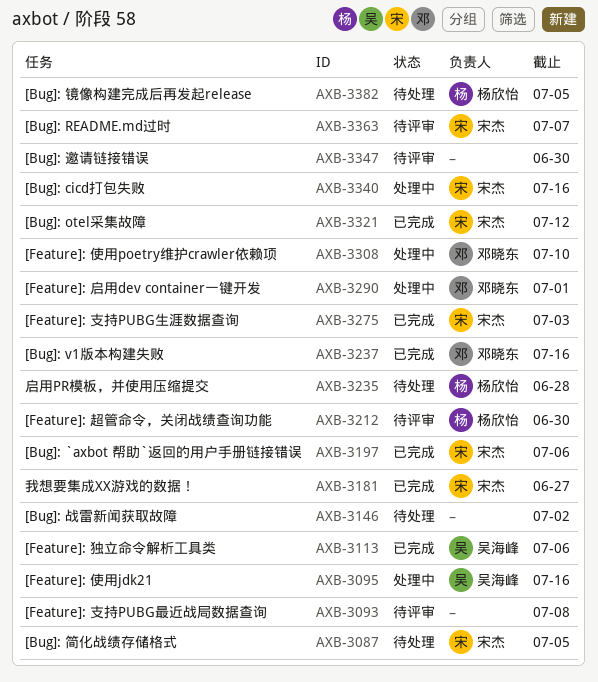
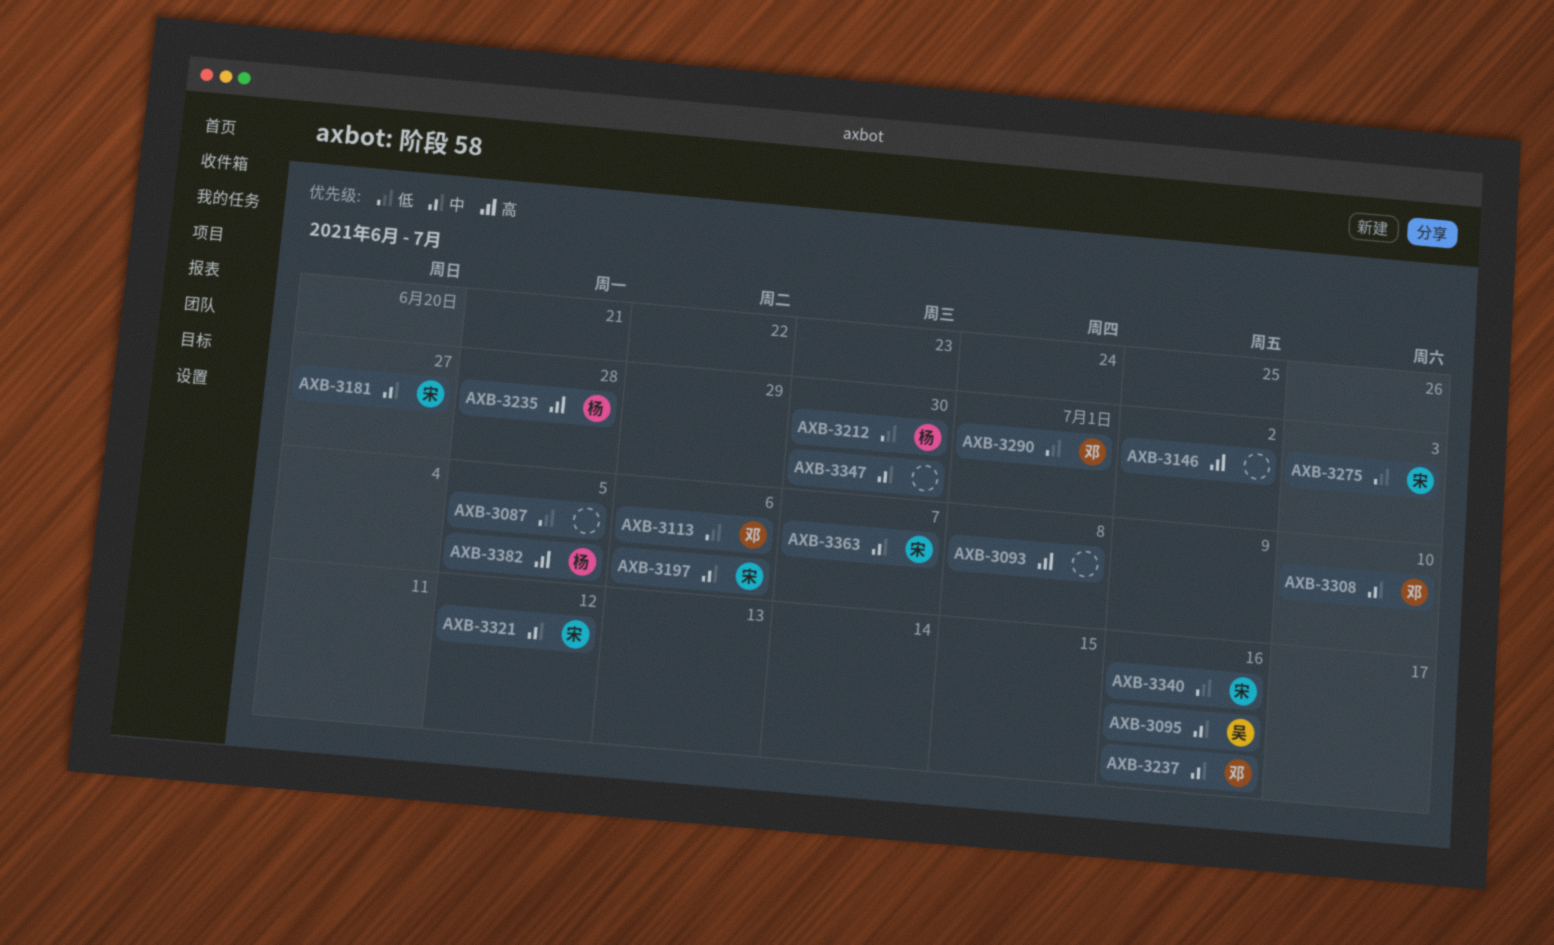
AXB-3087, owner: 宋杰 -> none
AXB-3113, owner: 吴海峰 -> 邓晓东

